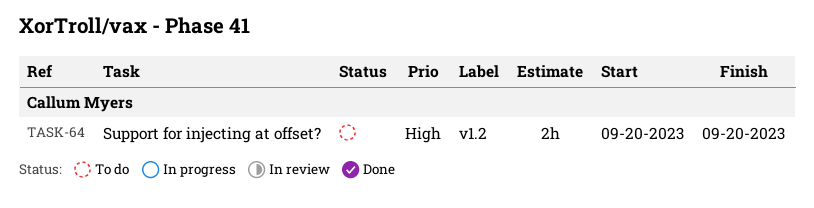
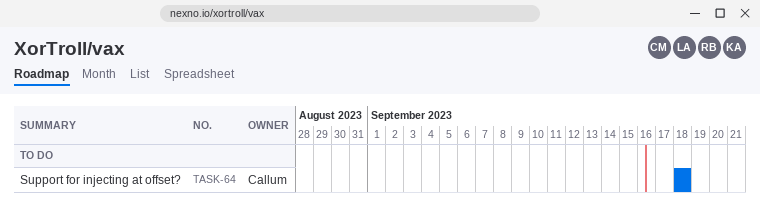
TASK-64, start: Sep 20 -> Sep 18
TASK-64, due: Sep 20 -> Sep 18

